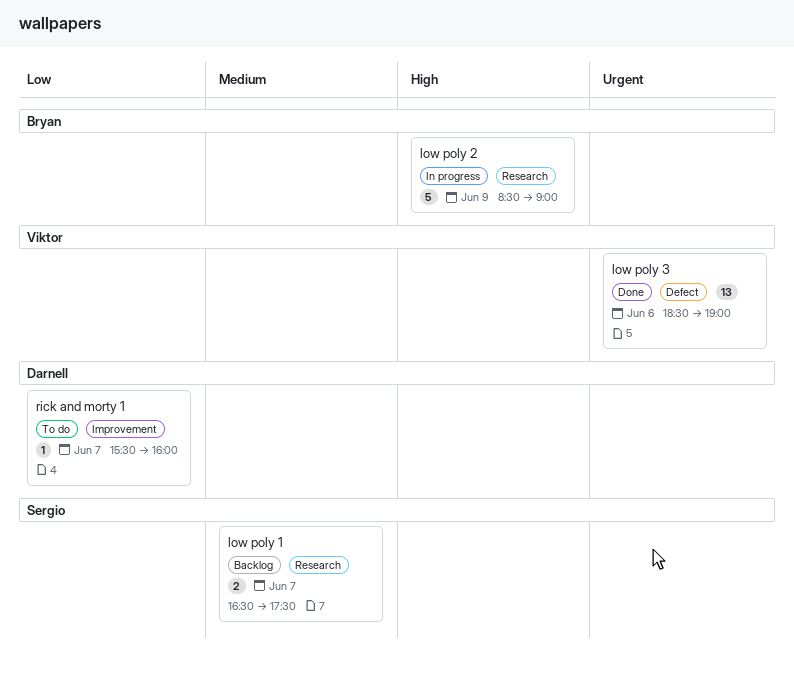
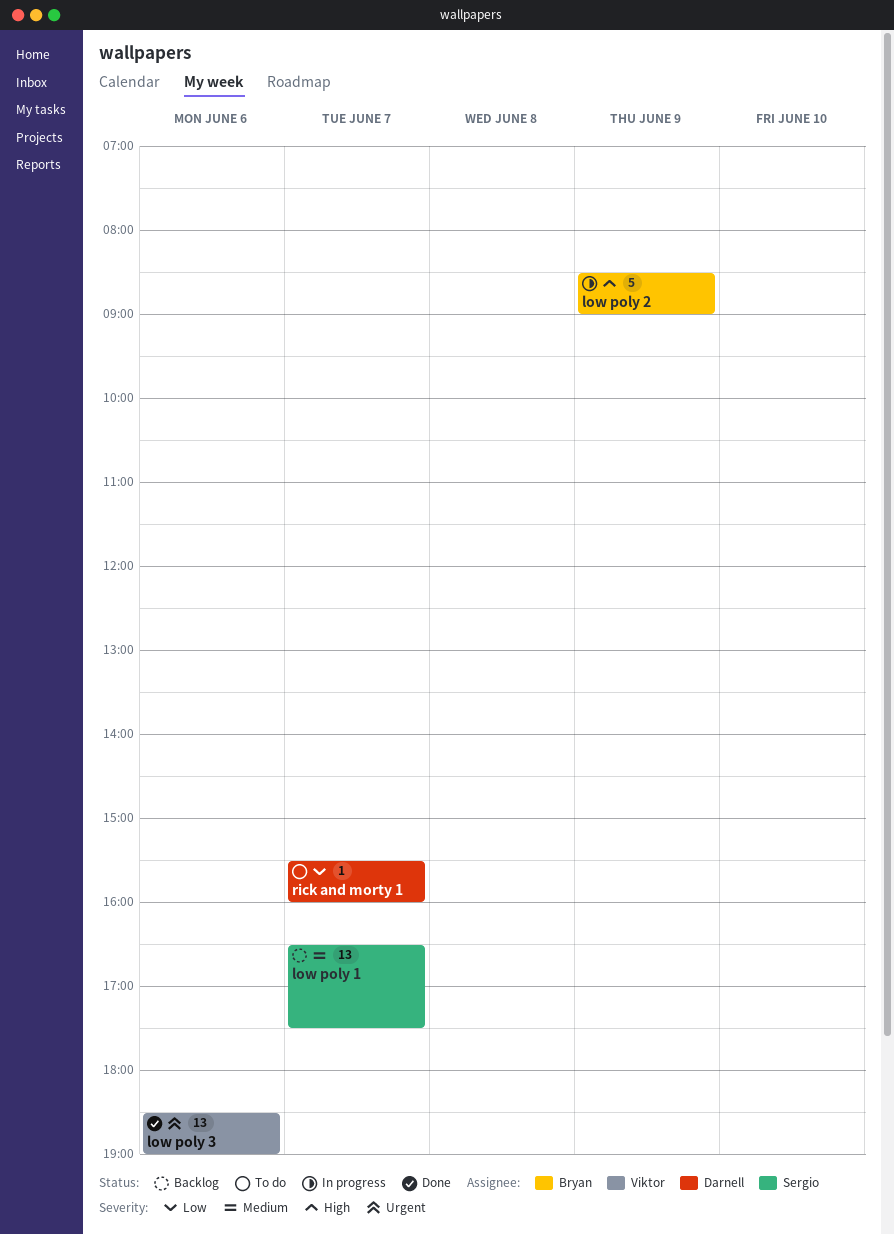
low poly 1, estimate: 2 -> 13

